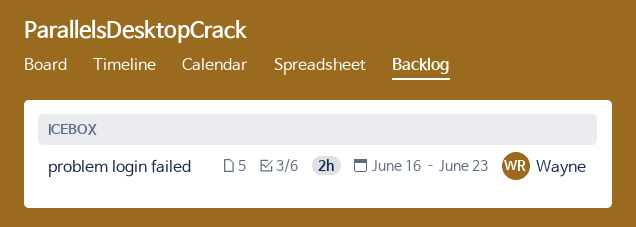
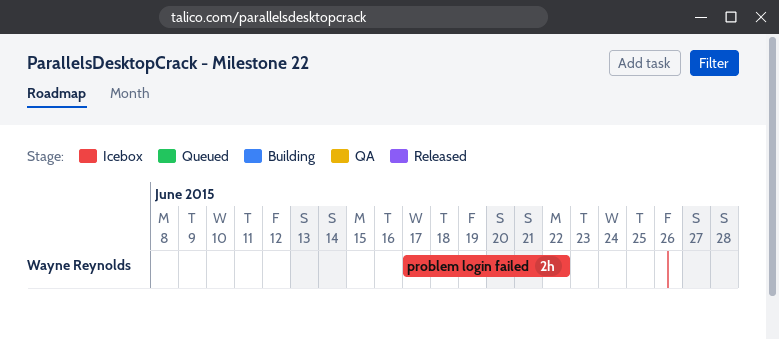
problem login failed, start: Jun 16 -> Jun 17
problem login failed, due: Jun 23 -> Jun 22

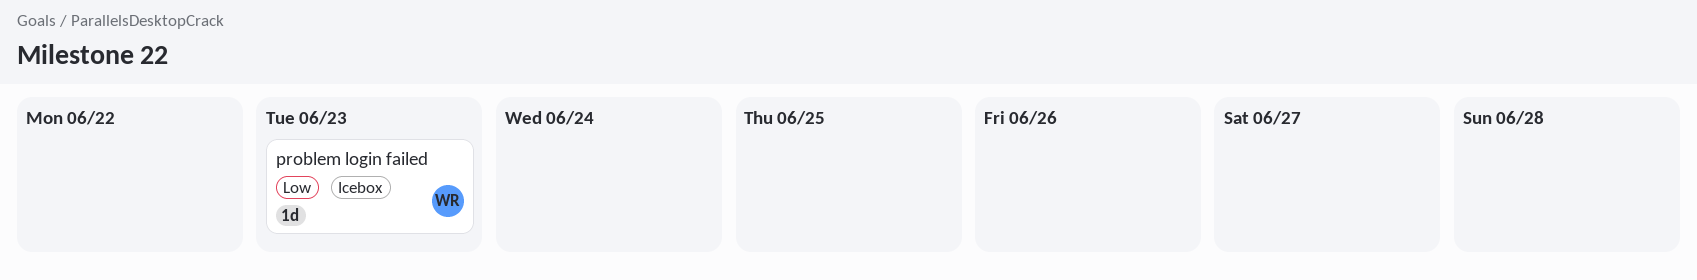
problem login failed, estimate: 2h -> 1d
problem login failed, due: Jun 22 -> Jun 23

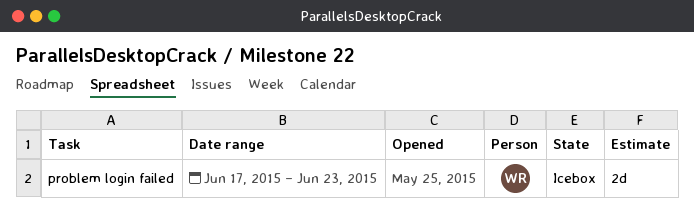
problem login failed, estimate: 1d -> 2d

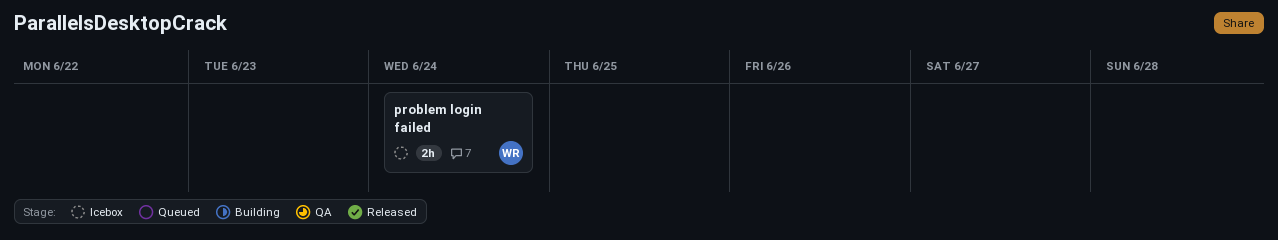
problem login failed, estimate: 2d -> 2h
problem login failed, due: Jun 23 -> Jun 24

